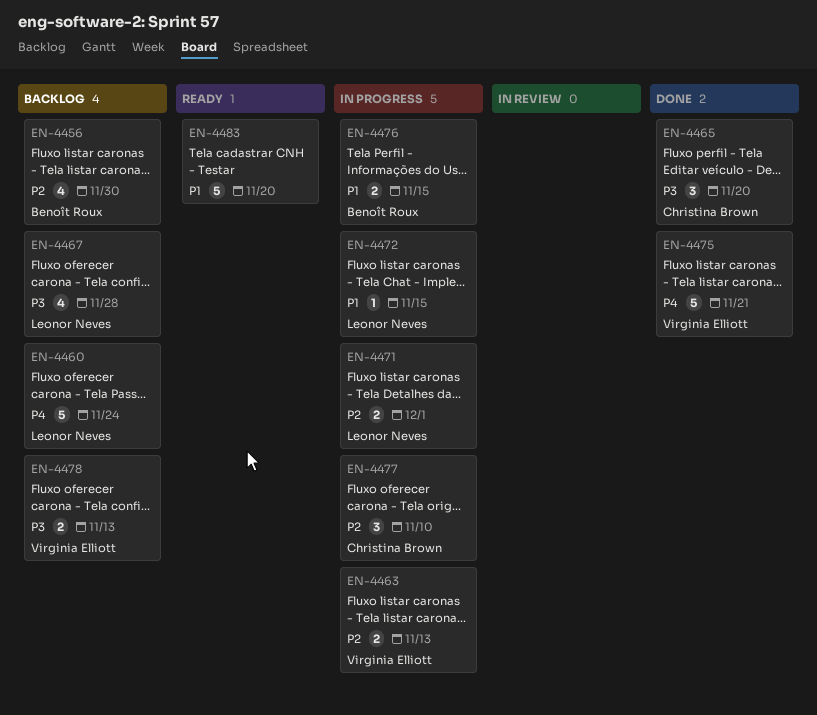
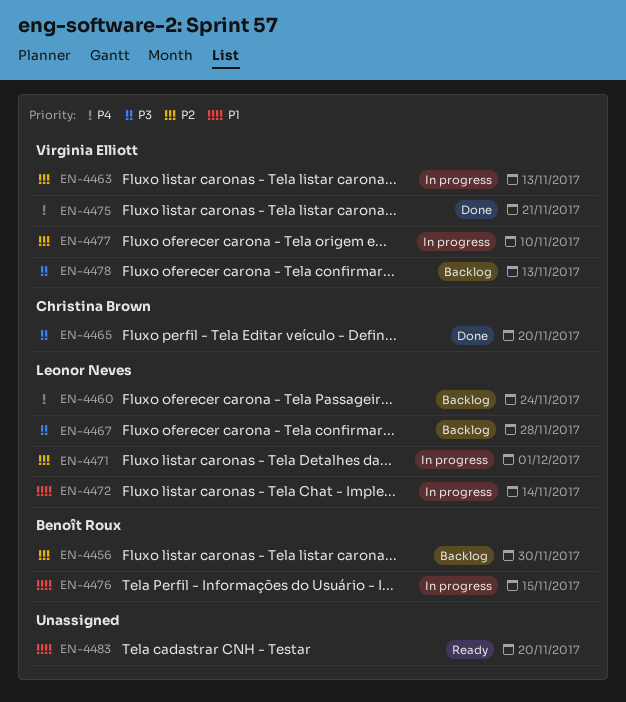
EN-4472, due: Nov 15 -> Nov 14
EN-4477, owner: Christina Brown -> Virginia Elliott

